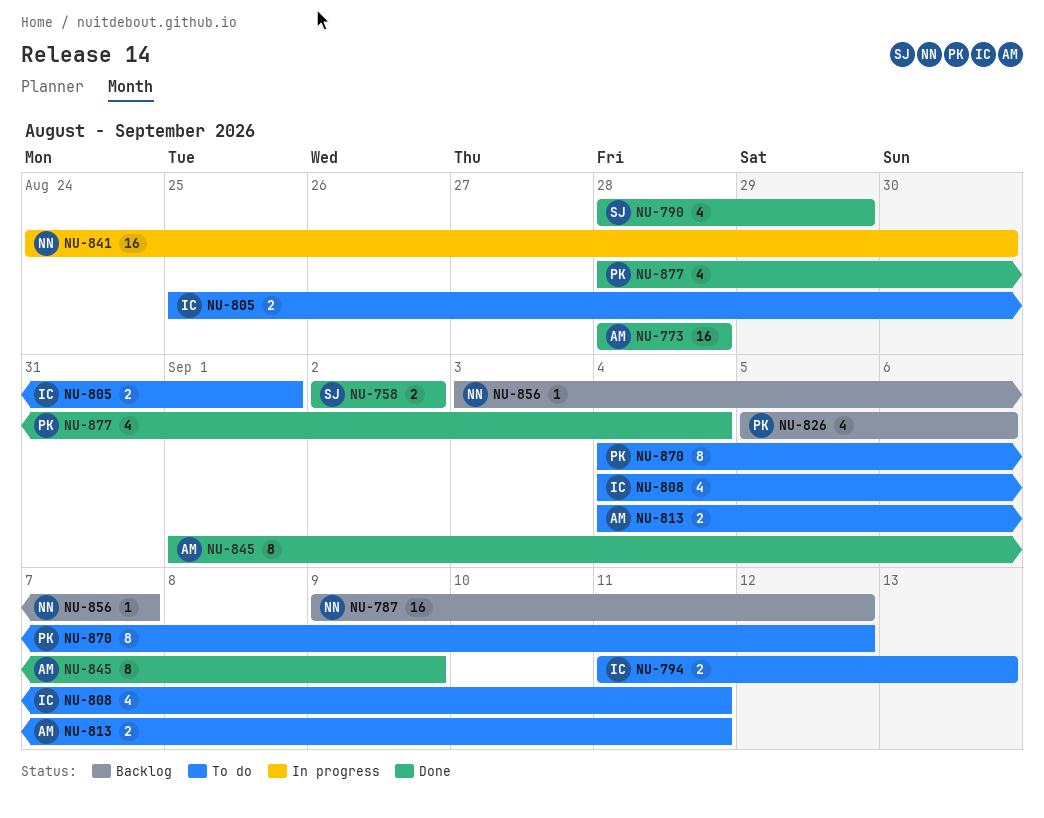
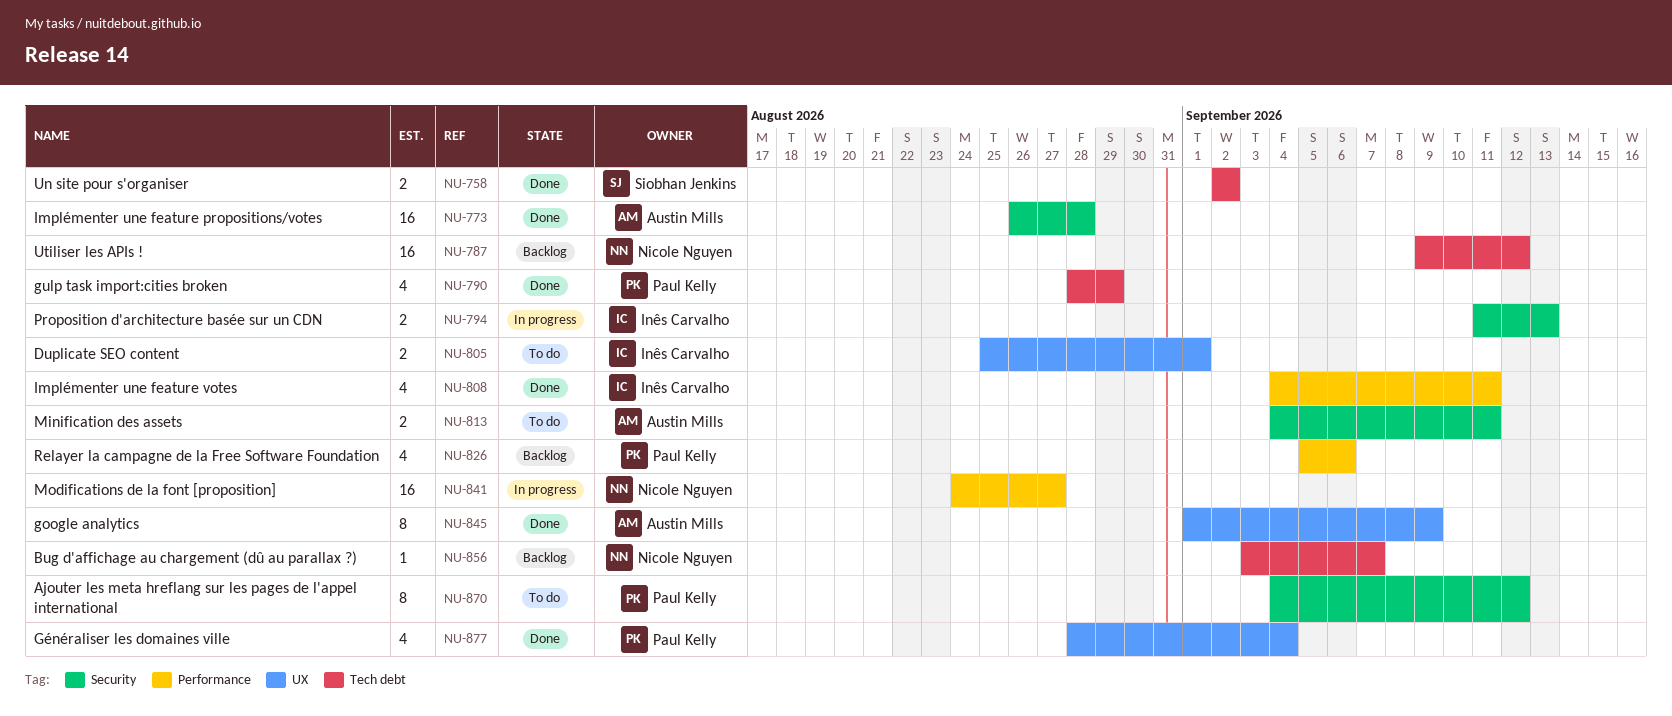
NU-773, start: Aug 28 -> Aug 26
NU-790, owner: Siobhan Jenkins -> Paul Kelly
NU-794, status: To do -> In progress
NU-808, status: To do -> Done
NU-841, due: Aug 30 -> Aug 27

